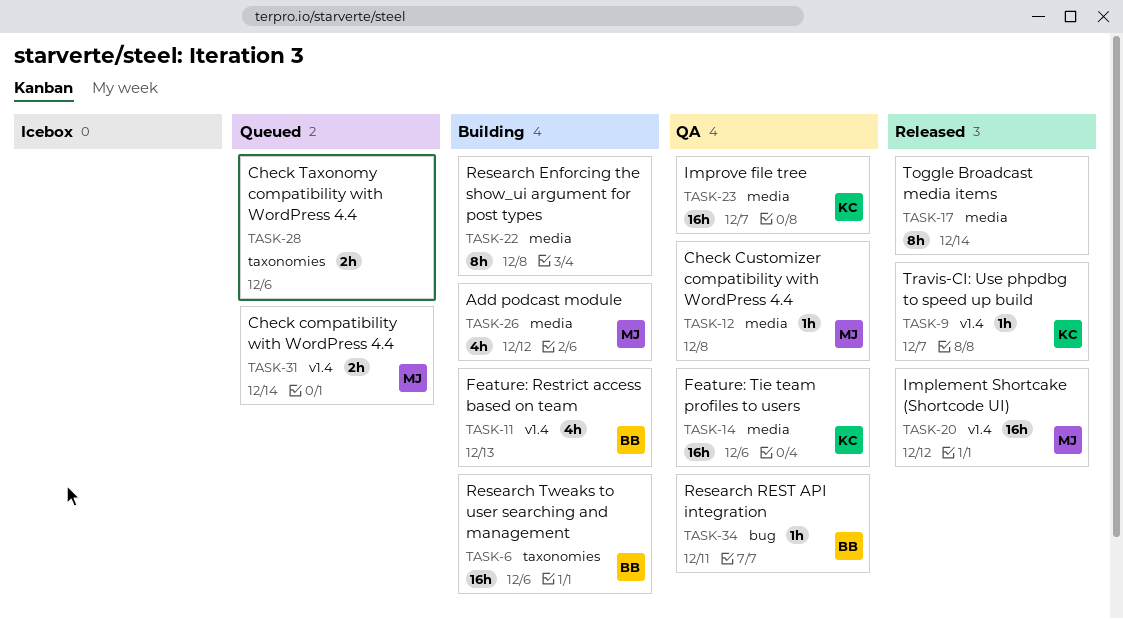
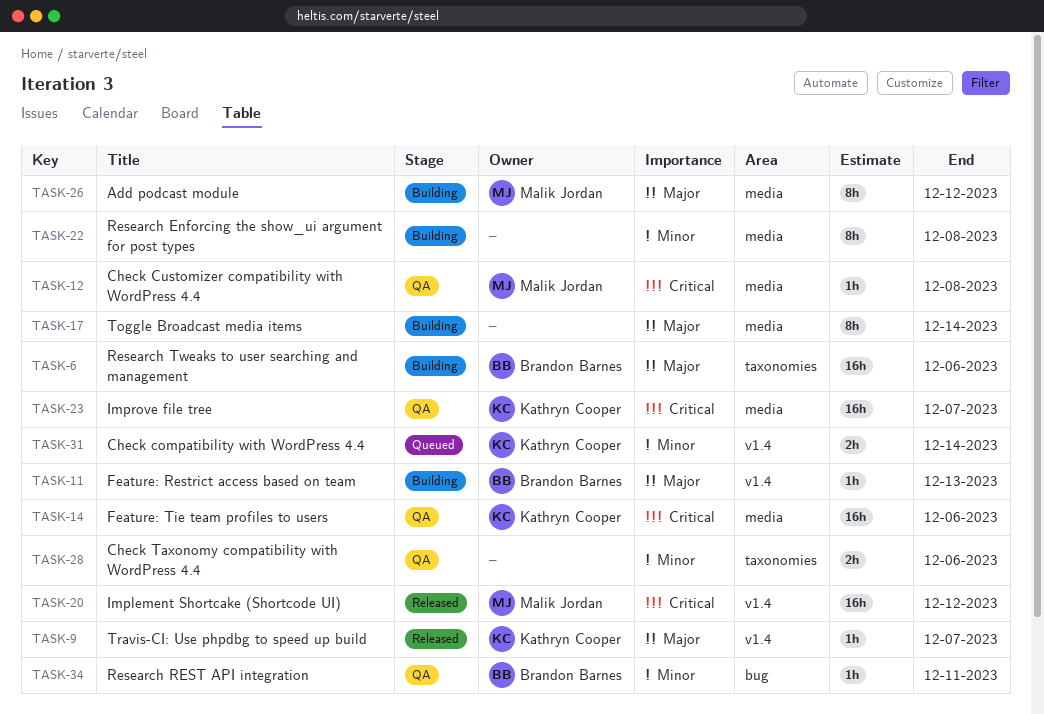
TASK-11, estimate: 4h -> 1h
TASK-17, status: Released -> Building
TASK-26, estimate: 4h -> 8h
TASK-28, status: Queued -> QA
TASK-31, owner: Malik Jordan -> Kathryn Cooper

